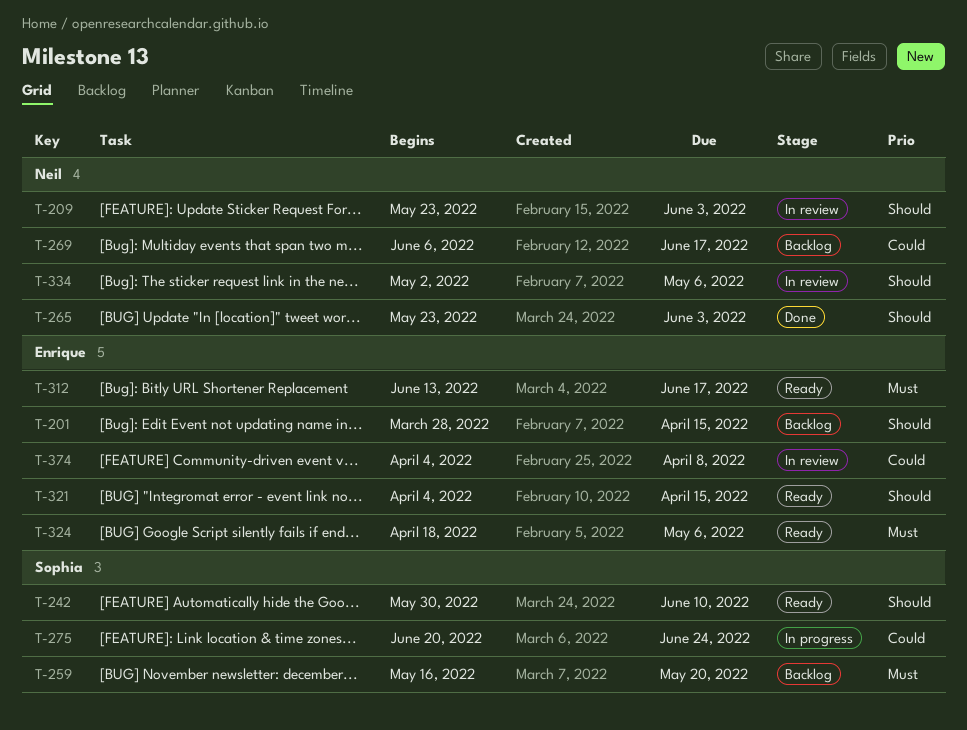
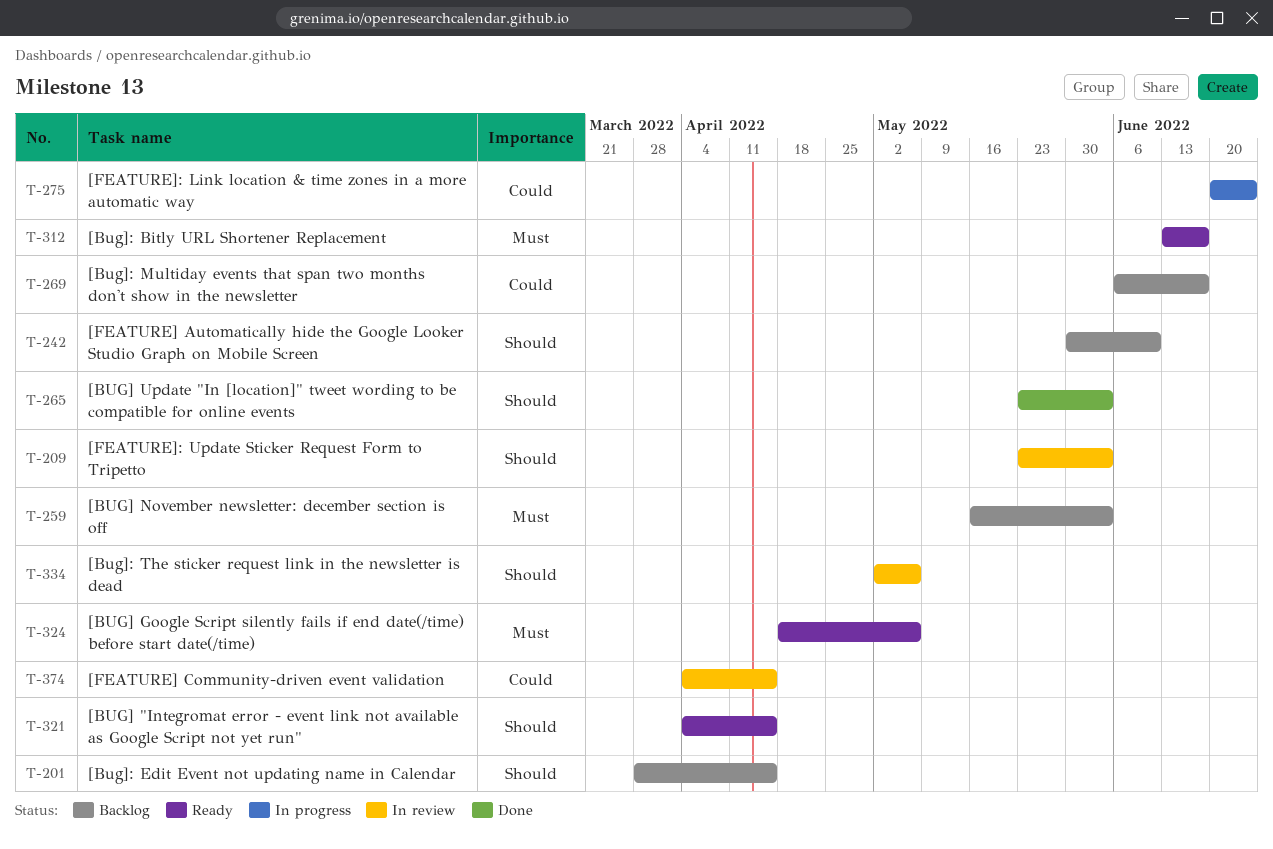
T-242, status: Ready -> Backlog
T-259, due: May 20 -> Jun 3
T-374, due: Apr 8 -> Apr 15

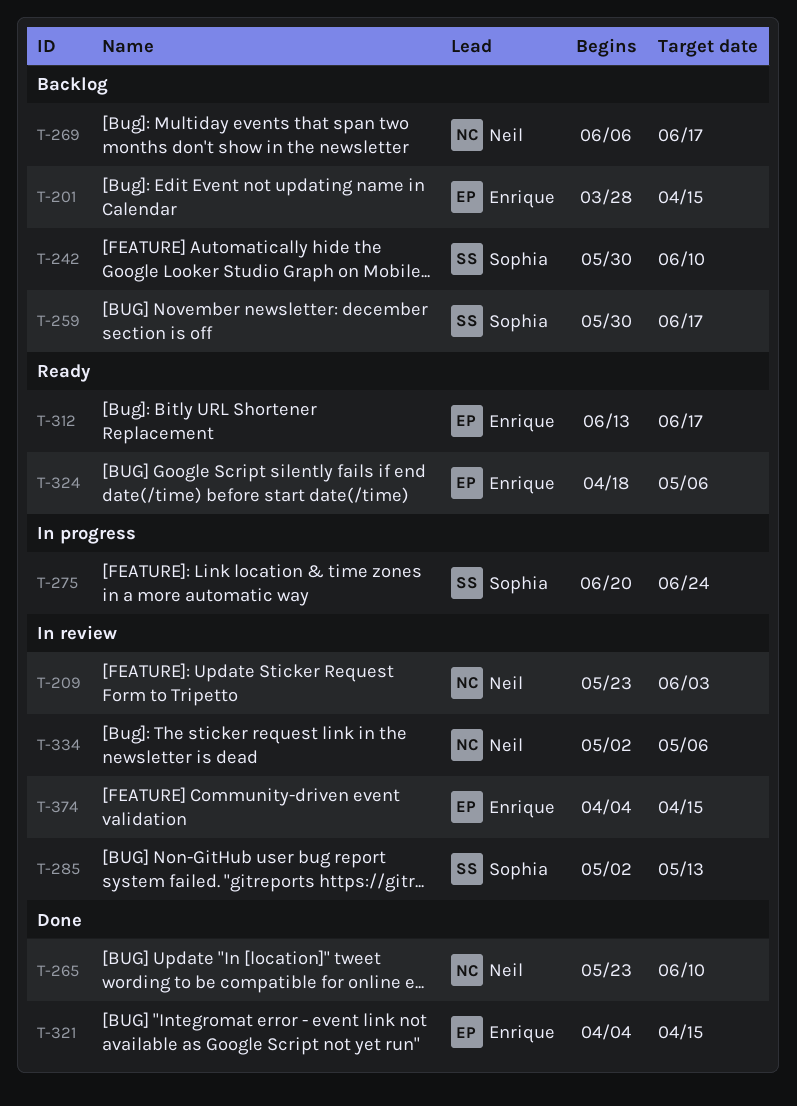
T-259, start: May 16 -> May 30
T-259, due: Jun 3 -> Jun 17
T-265, due: Jun 3 -> Jun 10
T-285: none -> present
T-321, status: Ready -> Done

